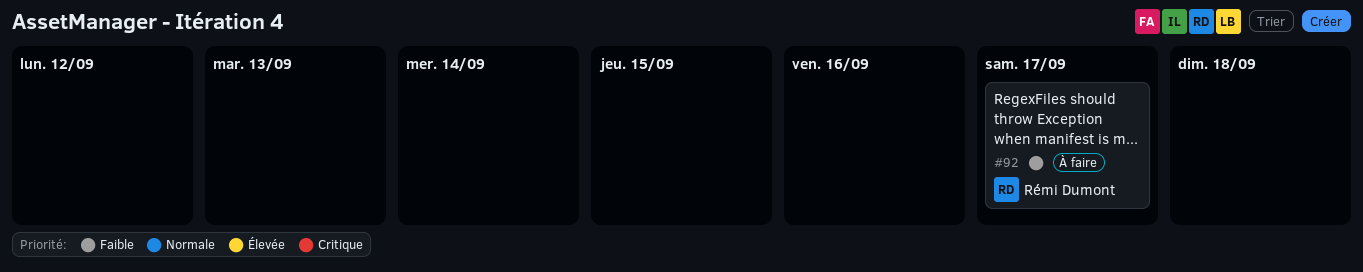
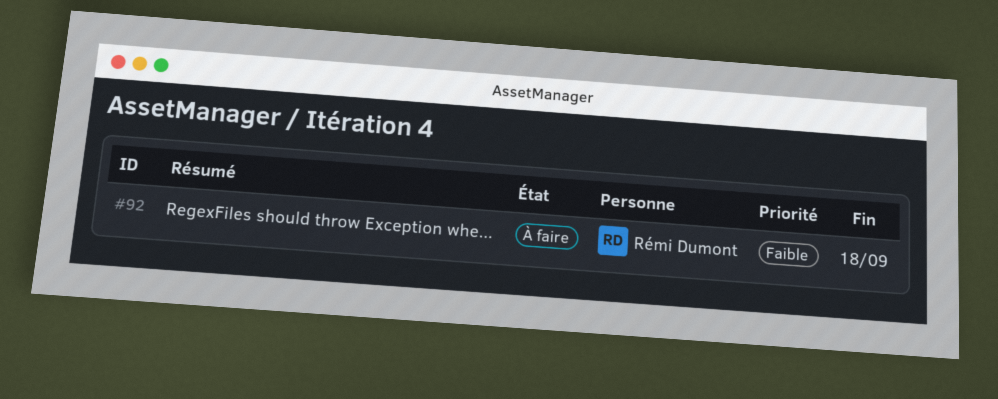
#92, due: Sep 17 -> Sep 18

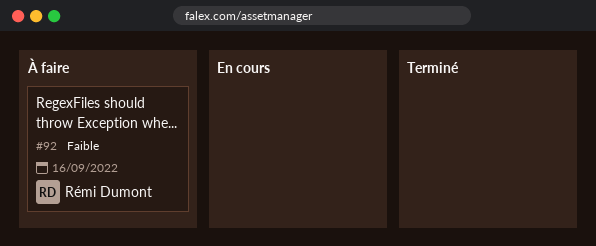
#92, due: Sep 18 -> Sep 16

